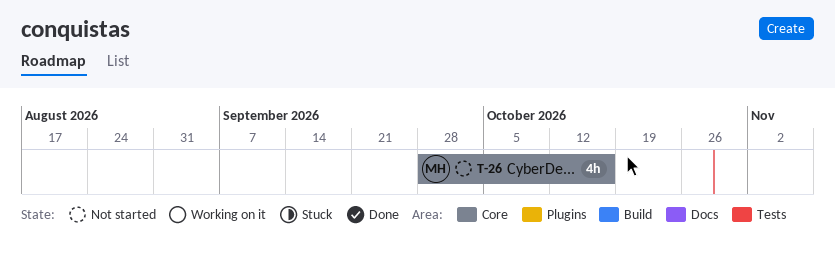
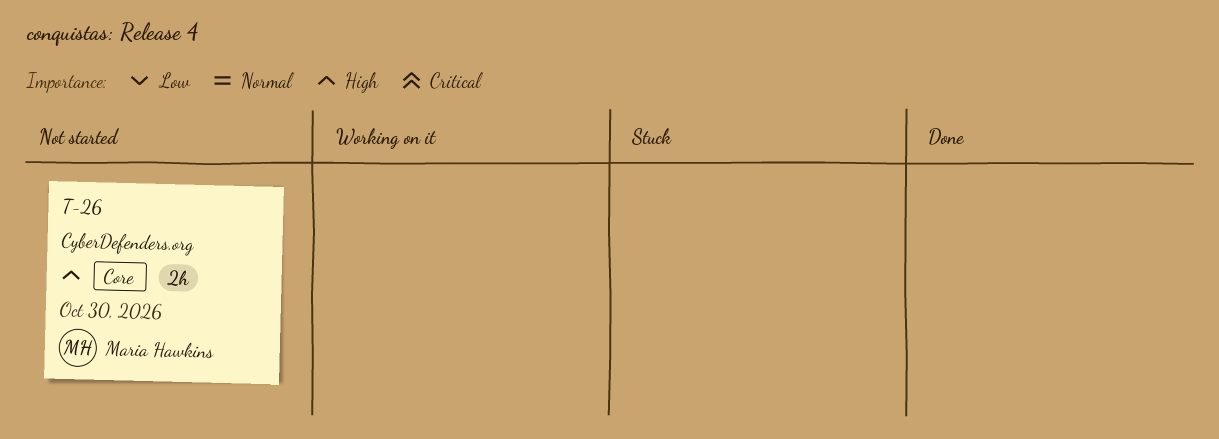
T-26, estimate: 4h -> 2h
T-26, due: Oct 16 -> Oct 30

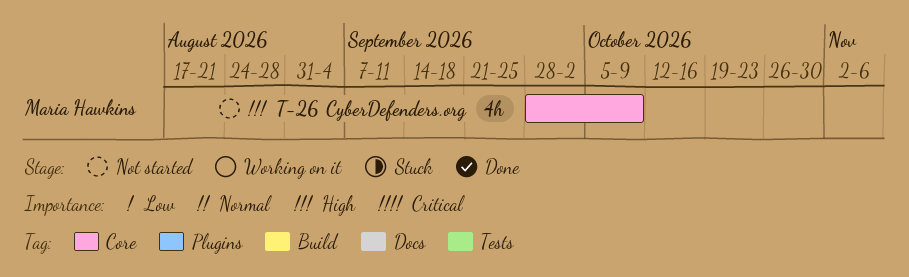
T-26, estimate: 2h -> 4h
T-26, due: Oct 30 -> Oct 9

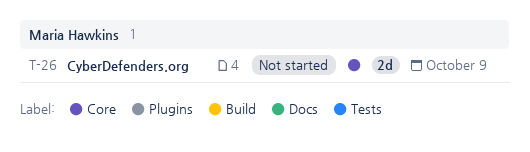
T-26, estimate: 4h -> 2d

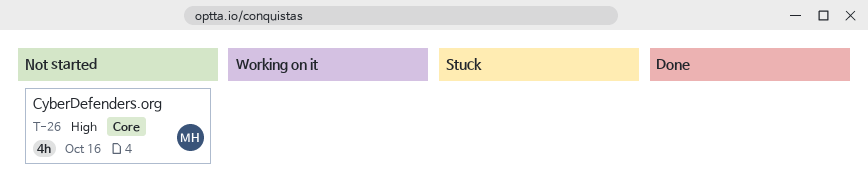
T-26, estimate: 2d -> 4h
T-26, due: Oct 9 -> Oct 16

